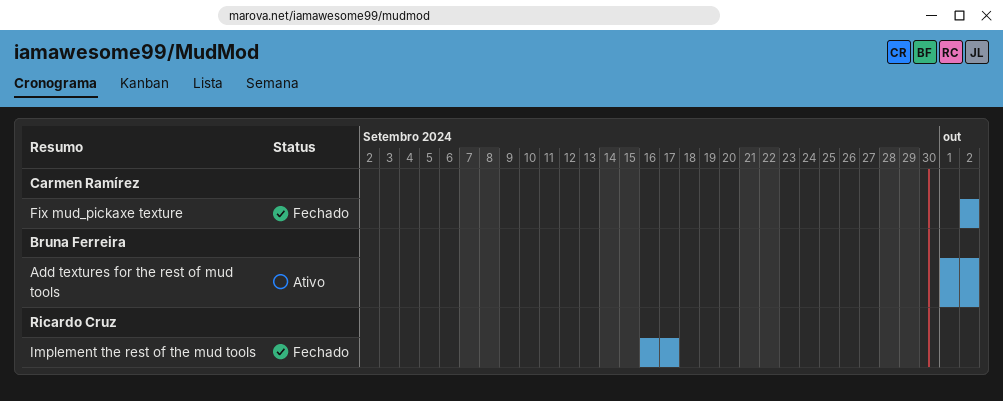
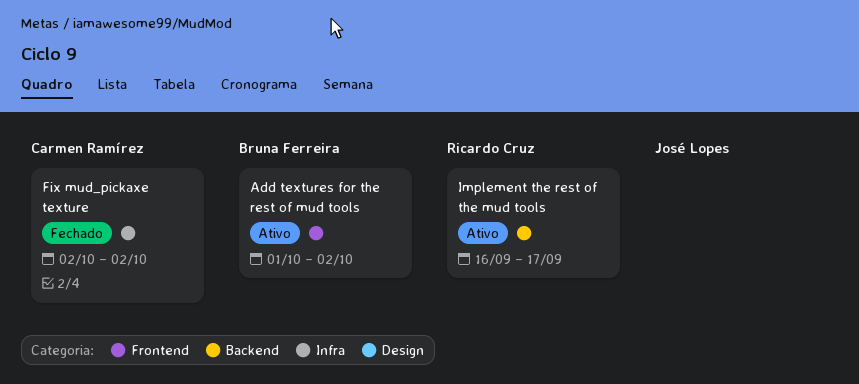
Implement the rest of the mud tools, status: Fechado -> Ativo

